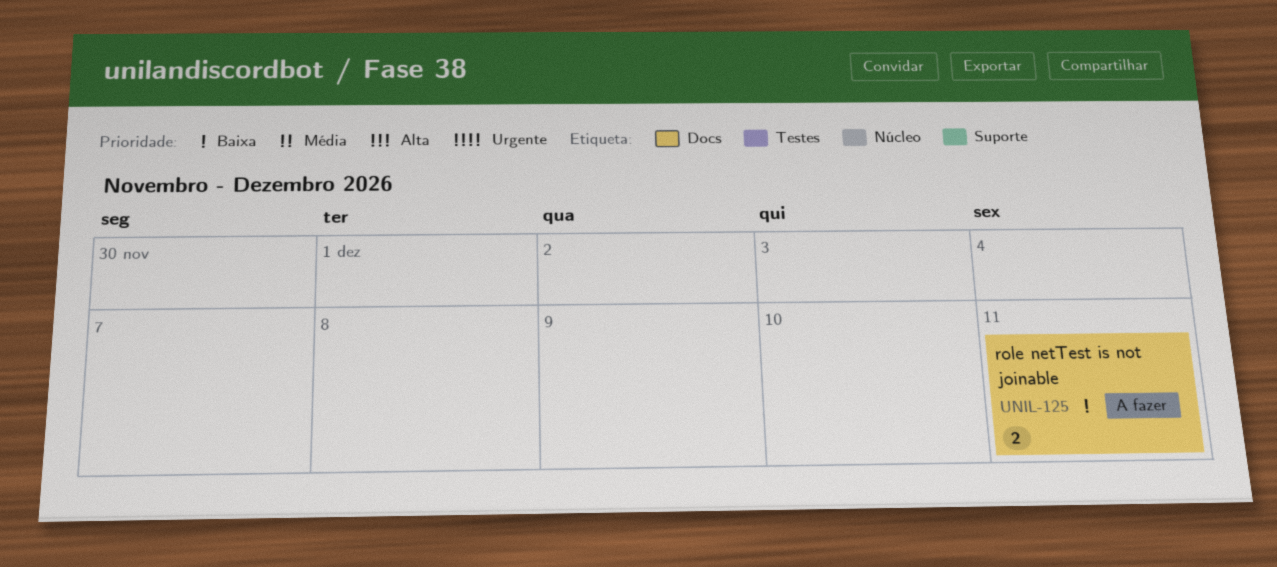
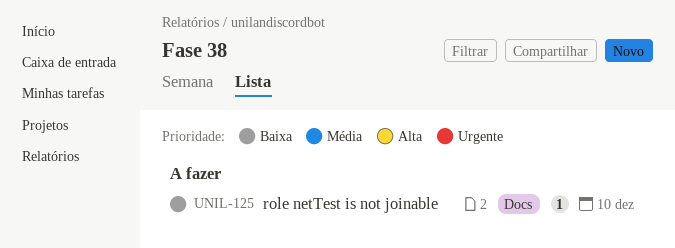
UNIL-125, estimate: 2 -> 1
UNIL-125, due: Dec 11 -> Dec 10

